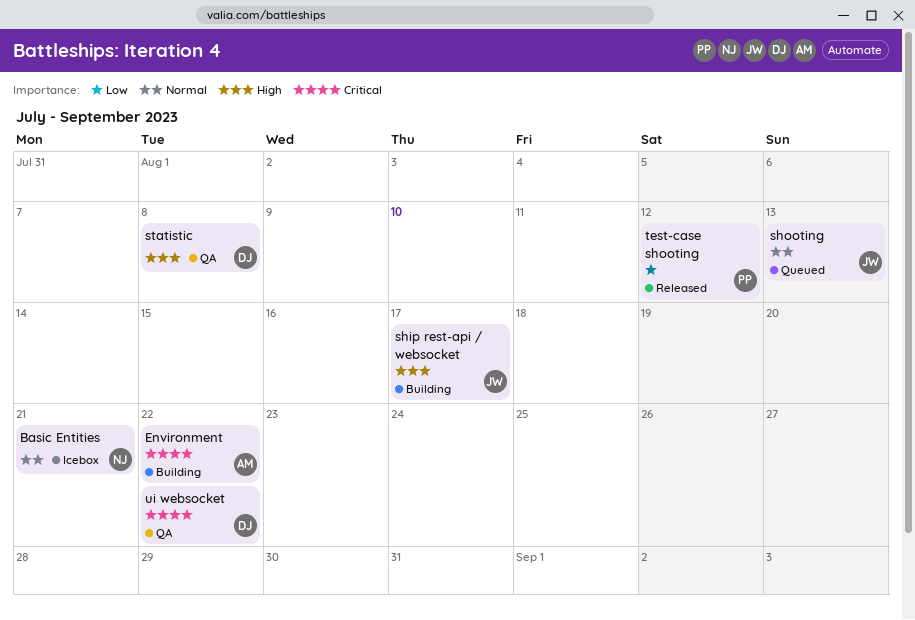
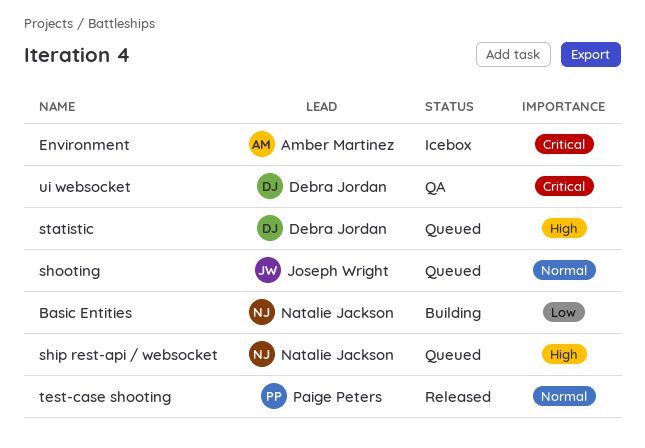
Basic Entities, status: Icebox -> Building
Basic Entities, priority: Normal -> Low
Environment, status: Building -> Icebox
ship rest-api / websocket, status: Building -> Queued
ship rest-api / websocket, owner: Joseph Wright -> Natalie Jackson
statistic, status: QA -> Queued
test-case shooting, priority: Low -> Normal

